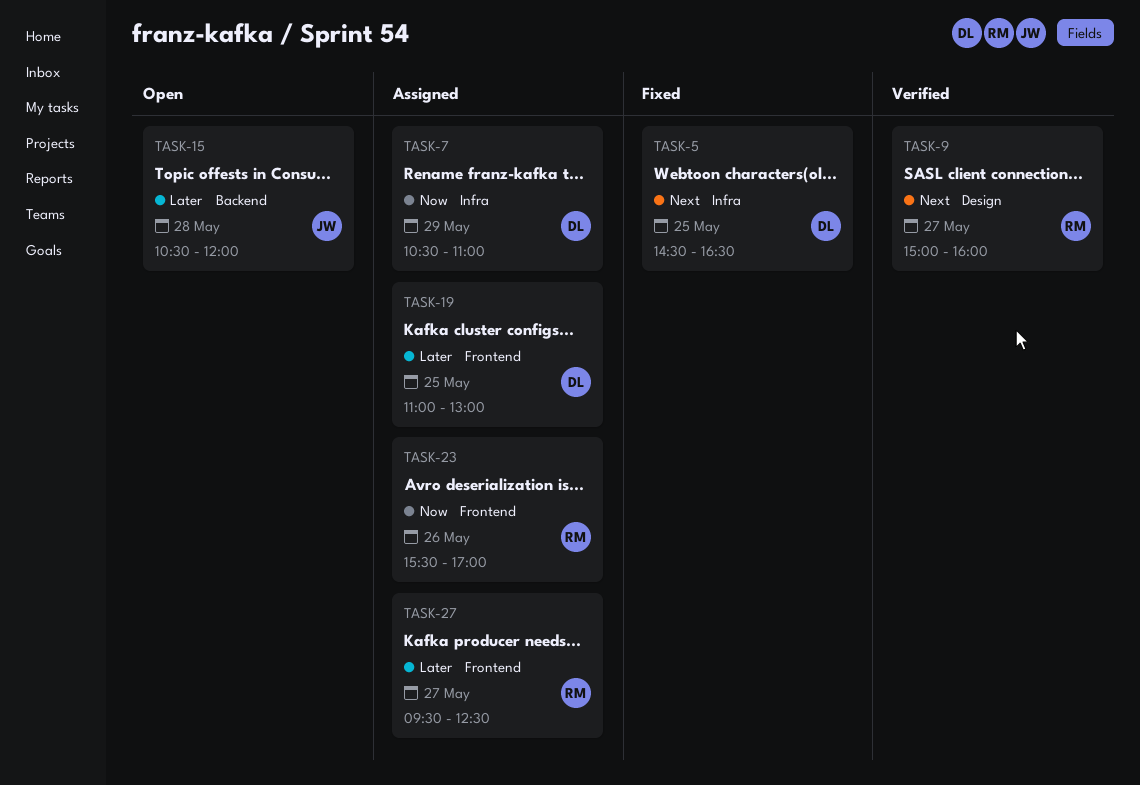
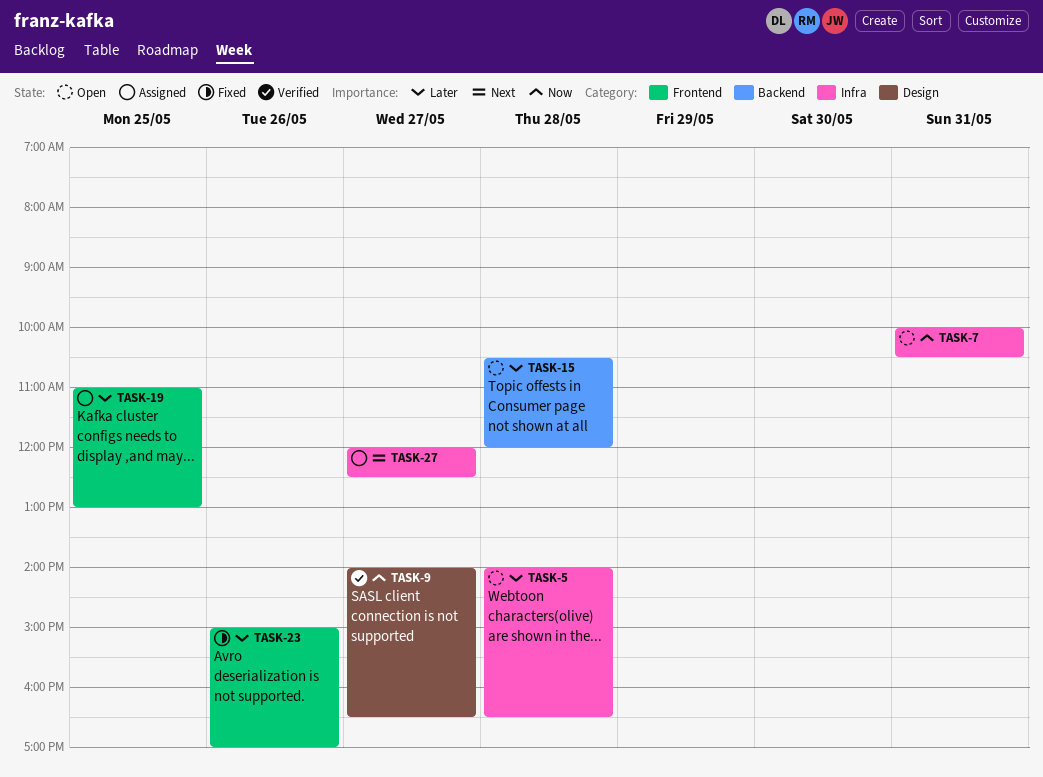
TASK-5, status: Fixed -> Open
TASK-5, priority: Next -> Later
TASK-5, day: May 25 -> May 28
TASK-5, begins: 14:30 -> 14:00
TASK-7, status: Assigned -> Open
TASK-7, day: May 29 -> May 31
TASK-7, begins: 10:30 -> 10:00
TASK-7, ends: 11:00 -> 10:30
TASK-9, priority: Next -> Now
TASK-9, begins: 15:00 -> 14:00
TASK-9, ends: 16:00 -> 16:30
TASK-23, status: Assigned -> Fixed
TASK-23, priority: Now -> Later
TASK-23, begins: 15:30 -> 15:00
TASK-27, priority: Later -> Next
TASK-27, label: Frontend -> Infra
TASK-27, begins: 09:30 -> 12:00

